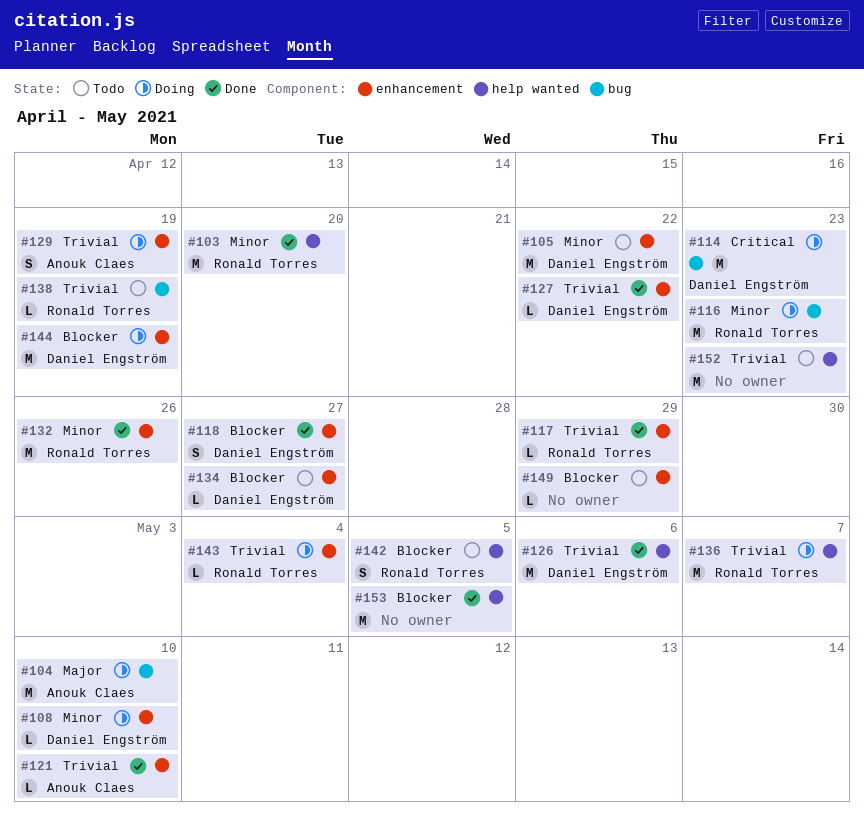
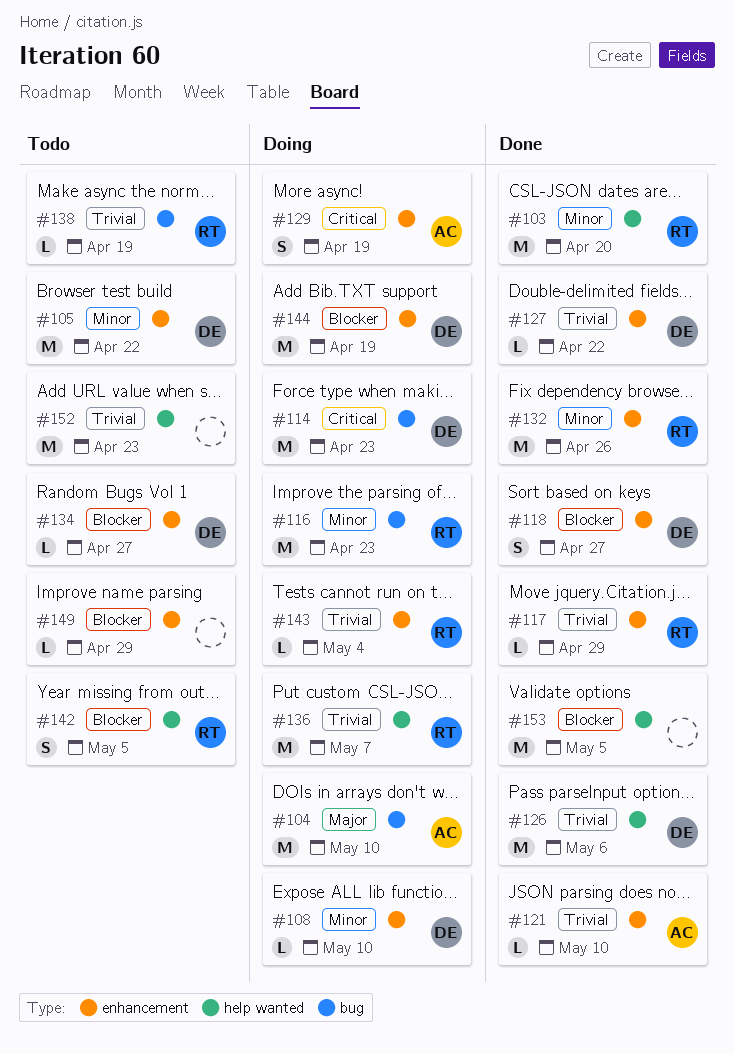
#129, priority: Trivial -> Critical

